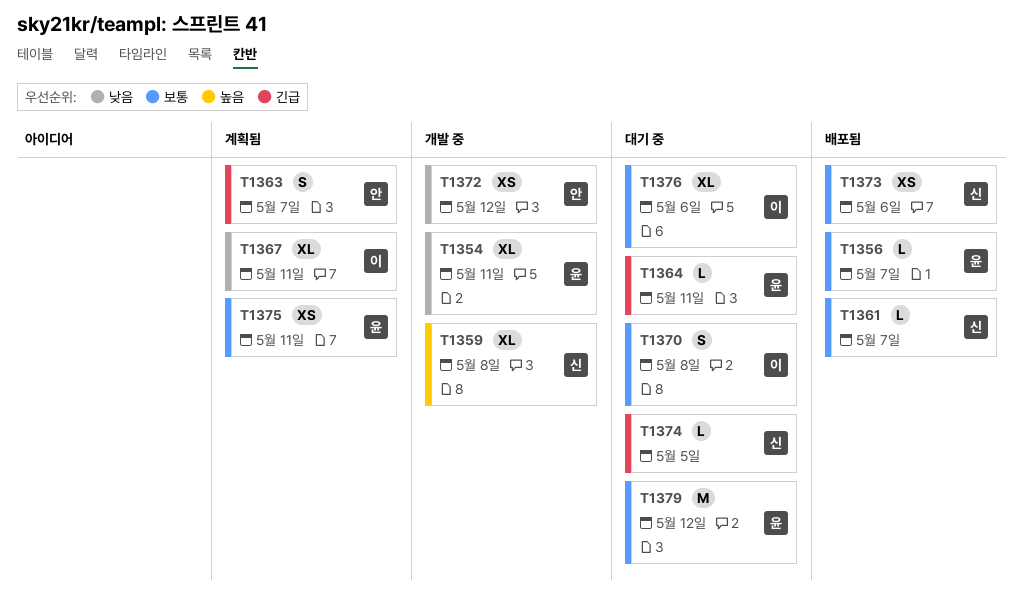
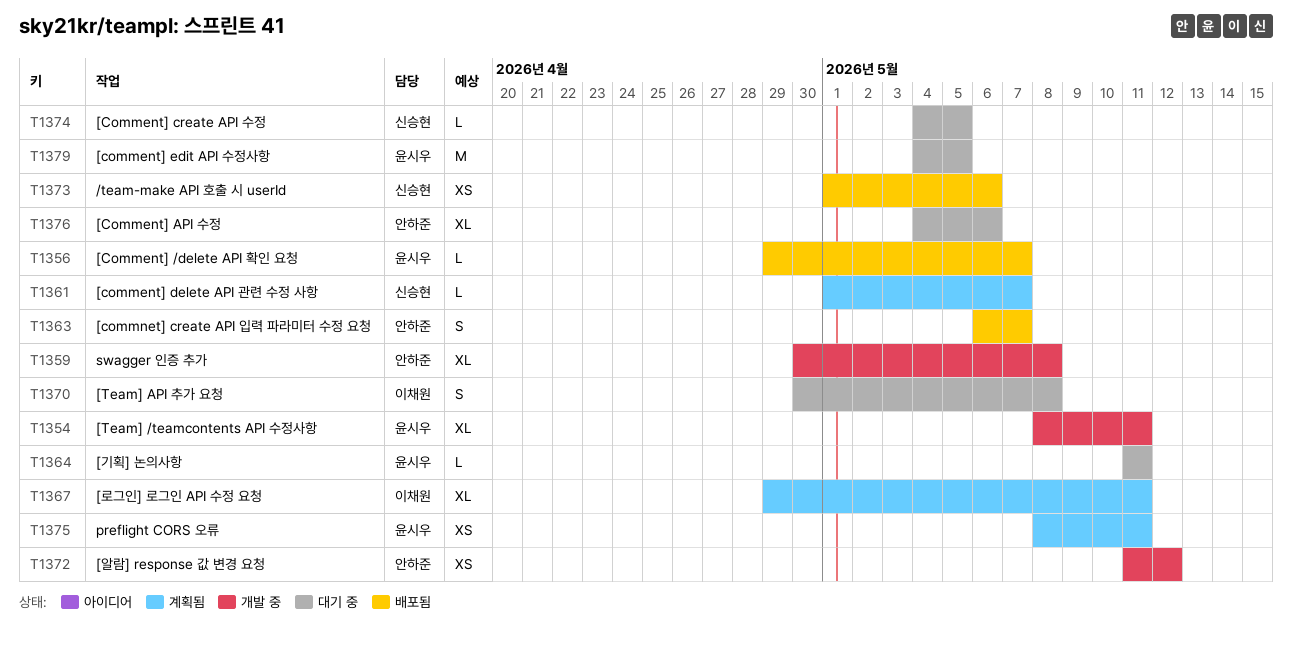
T1359, owner: 신승현 -> 안하준
T1361, status: 배포됨 -> 계획됨
T1363, status: 계획됨 -> 배포됨
T1376, owner: 이채원 -> 안하준
T1379, due: May 12 -> May 5

